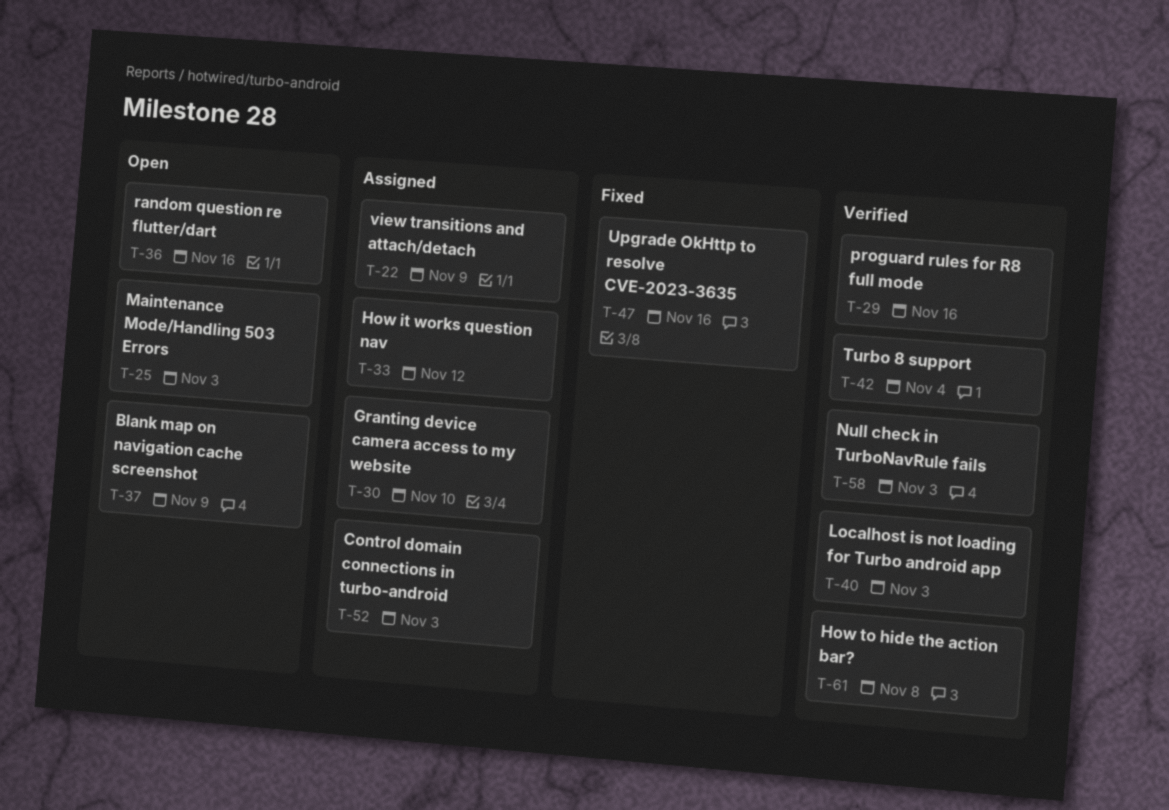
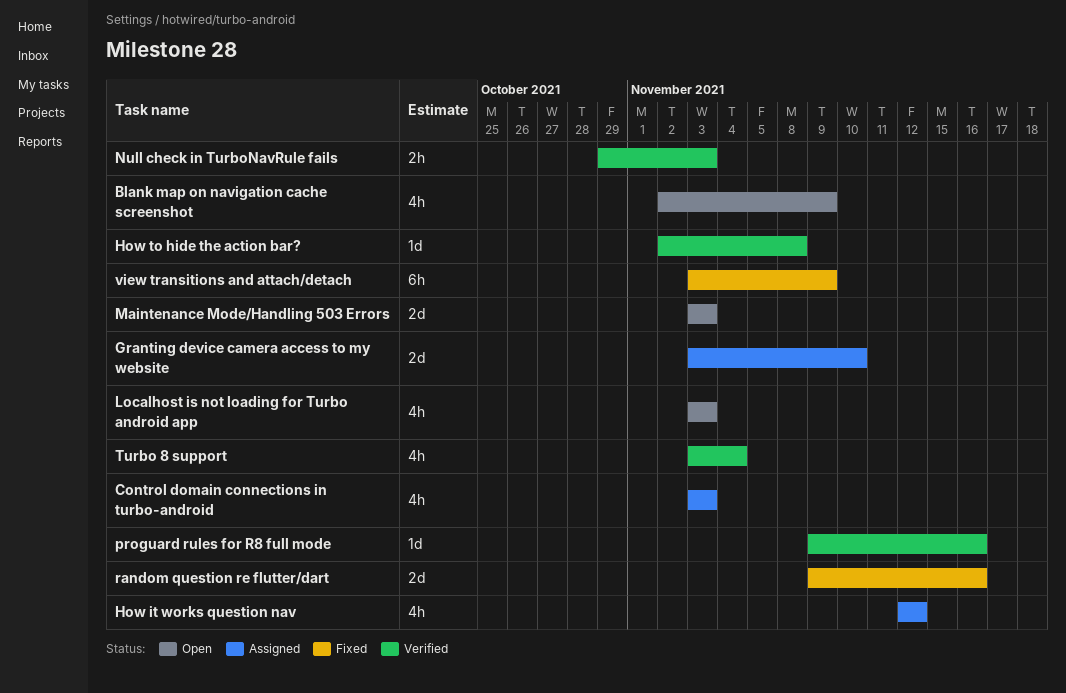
Localhost is not loading for Turbo android app, status: Verified -> Open
random question re flutter/dart, status: Open -> Fixed
Upgrade OkHttp to resolve CVE-2023-3635: present -> none
view transitions and attach/detach, status: Assigned -> Fixed

